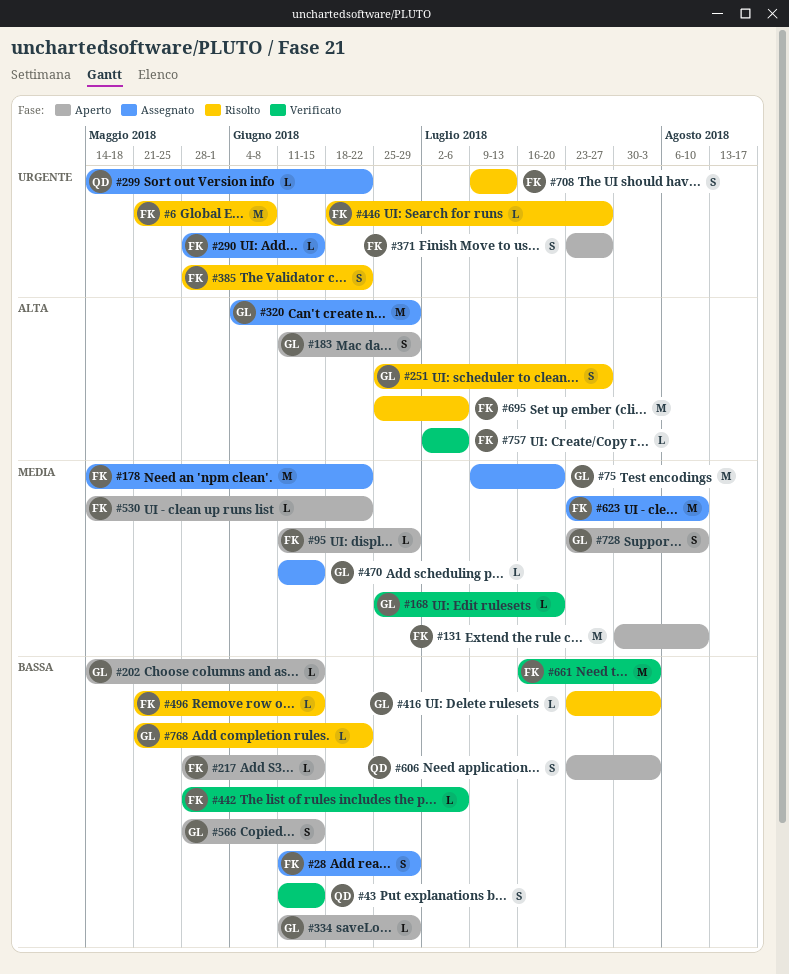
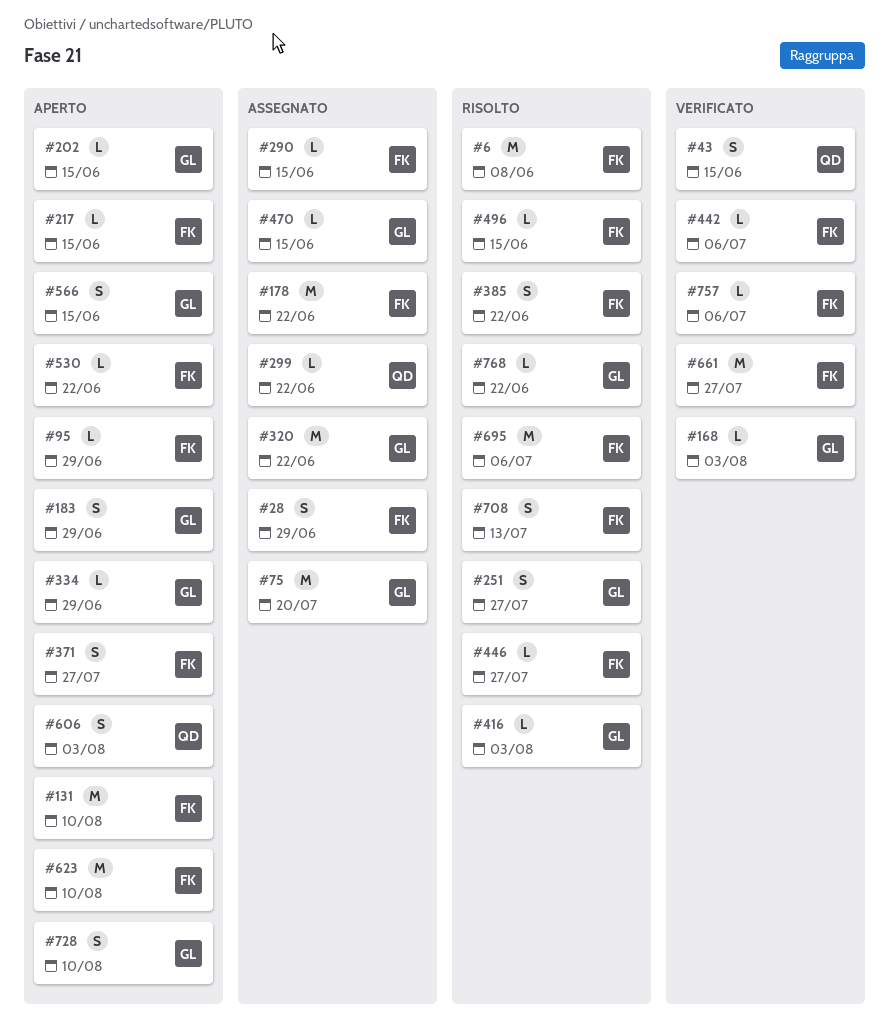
#168, due: Jul 20 -> Aug 3
#320, due: Jun 29 -> Jun 22
#623, status: Assegnato -> Aperto
#661, due: Aug 3 -> Jul 27

